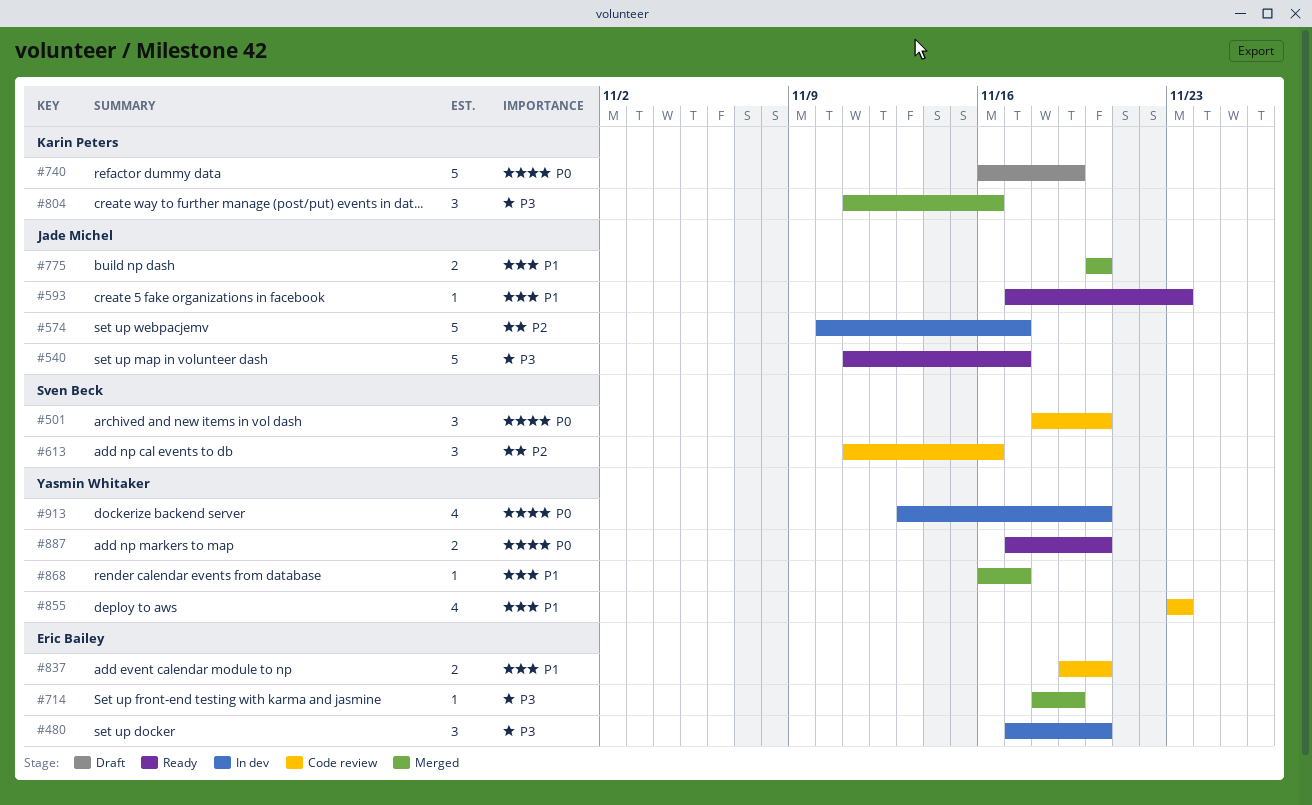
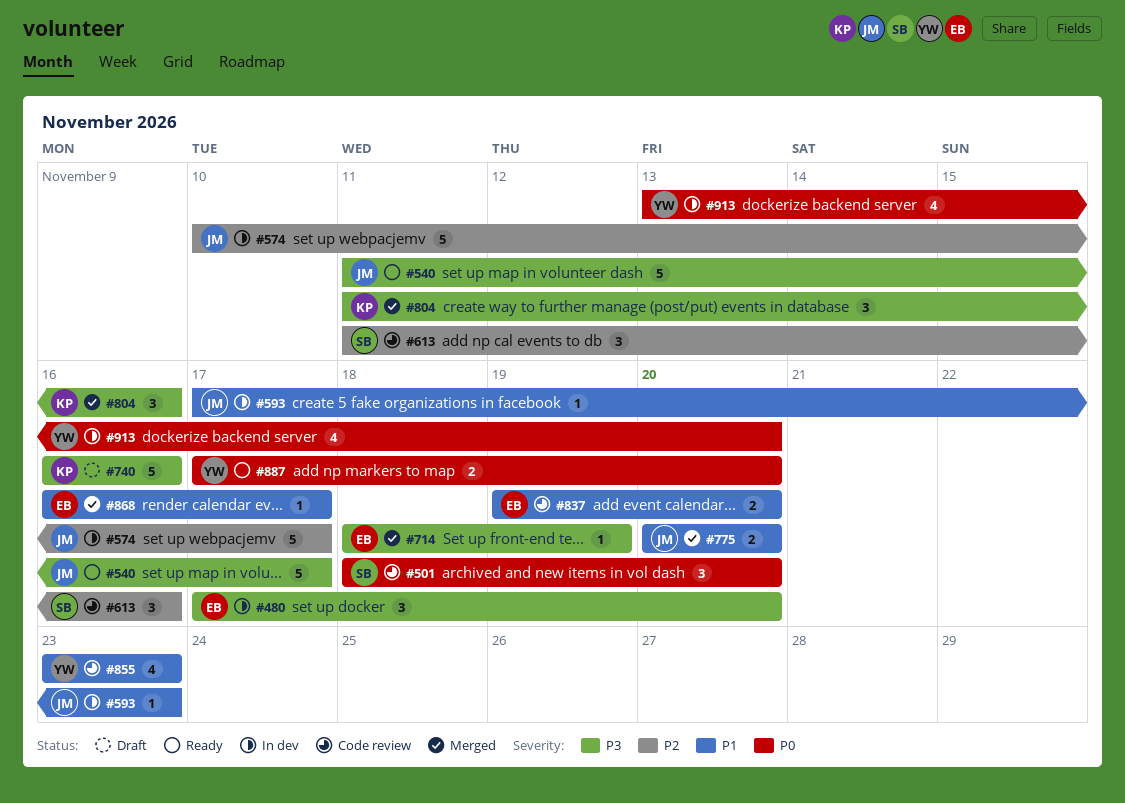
#593, status: Ready -> In dev
#740, priority: P0 -> P3
#740, due: Nov 19 -> Nov 16
#868, owner: Yasmin Whitaker -> Eric Bailey

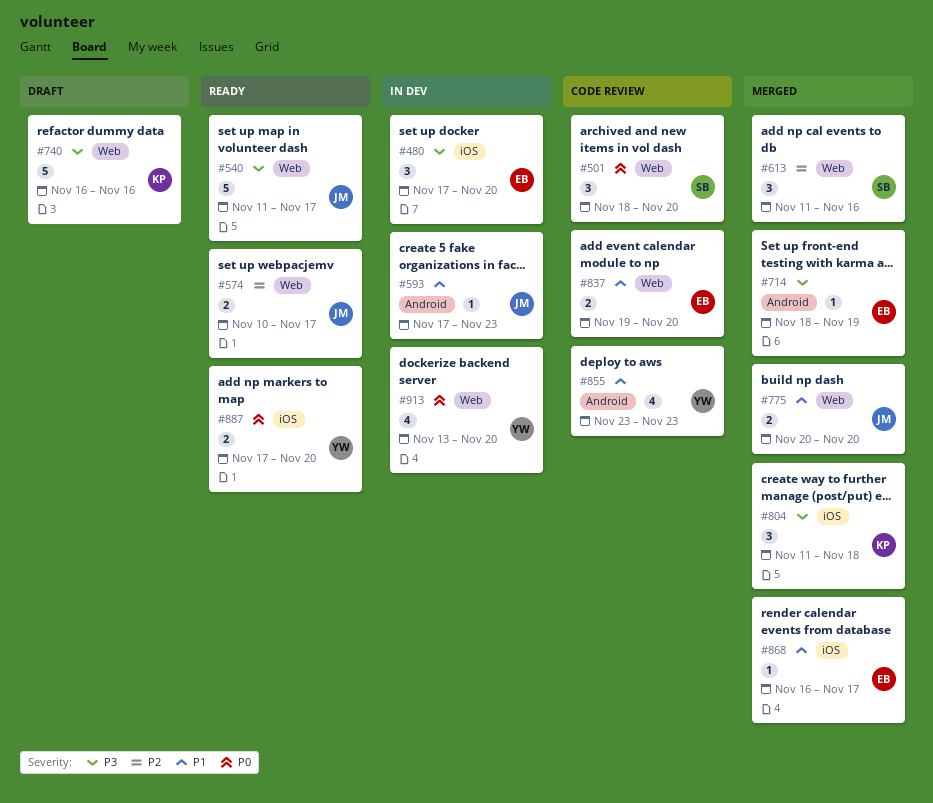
#574, status: In dev -> Ready
#574, estimate: 5 -> 2
#613, status: Code review -> Merged
#804, due: Nov 16 -> Nov 18

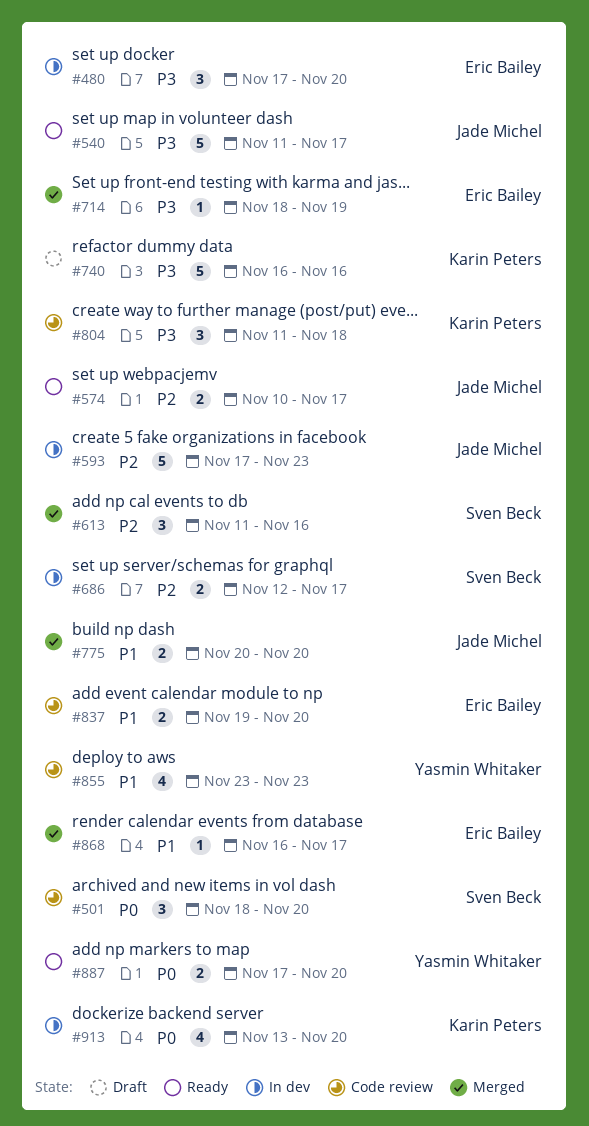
#593, priority: P1 -> P2
#593, estimate: 1 -> 5
#686: none -> present
#804, status: Merged -> Code review
#913, owner: Yasmin Whitaker -> Karin Peters

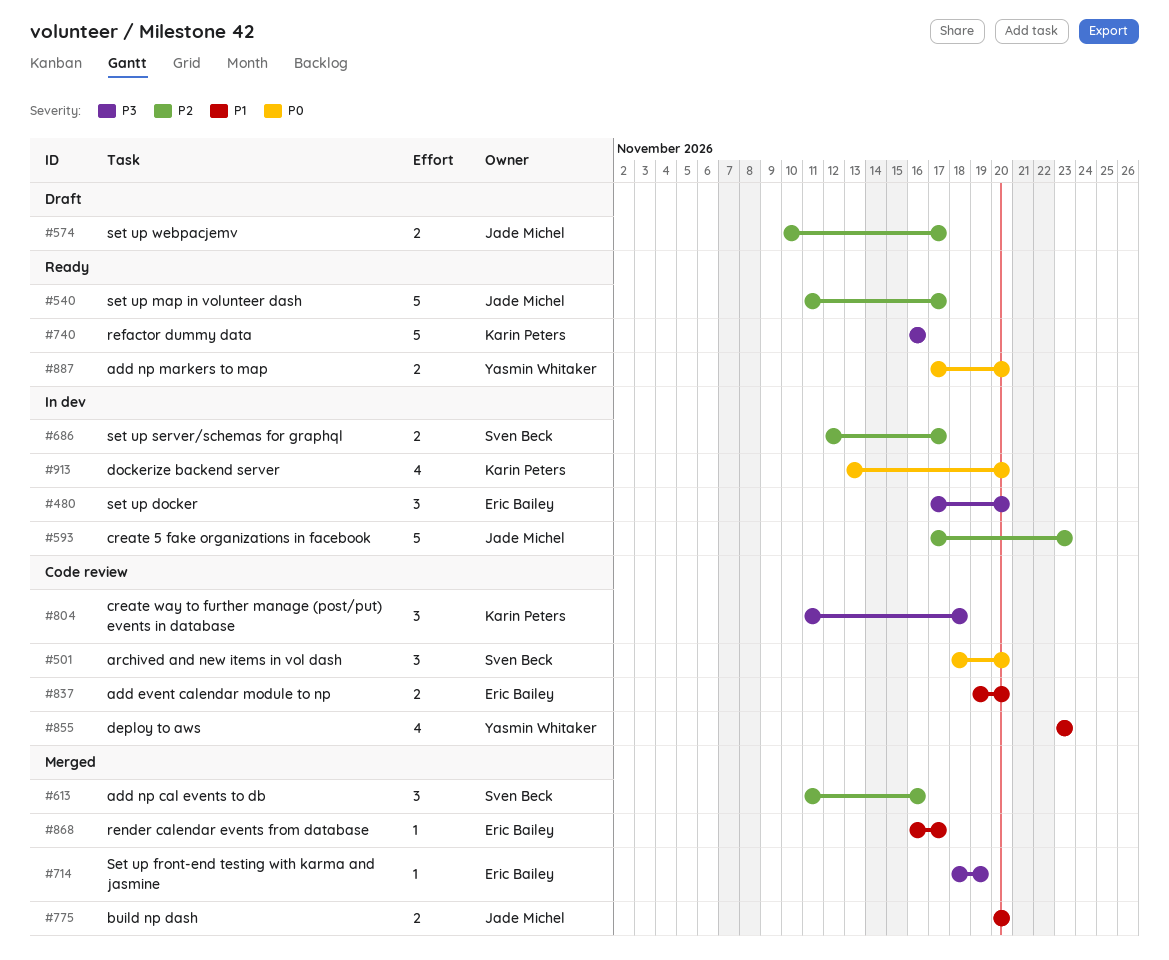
#540, priority: P3 -> P2
#574, status: Ready -> Draft
#740, status: Draft -> Ready

